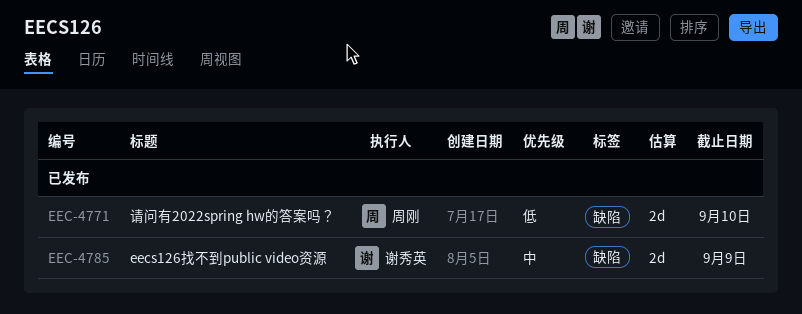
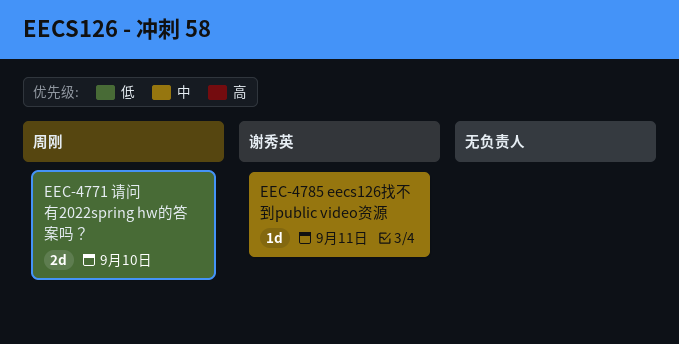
EEC-4785, estimate: 2d -> 1d
EEC-4785, due: Sep 9 -> Sep 11

